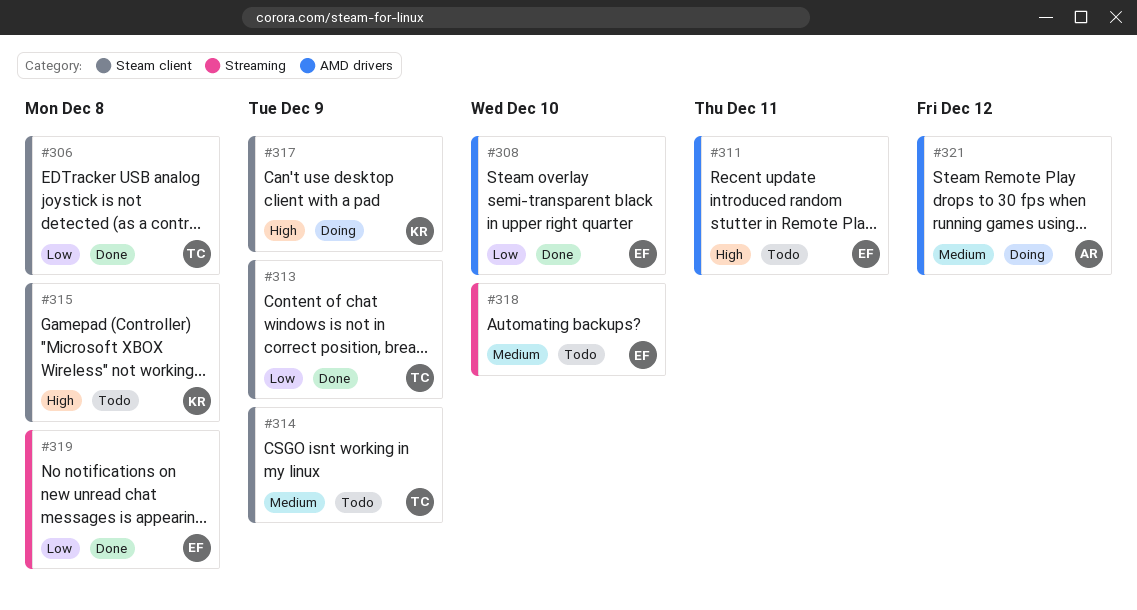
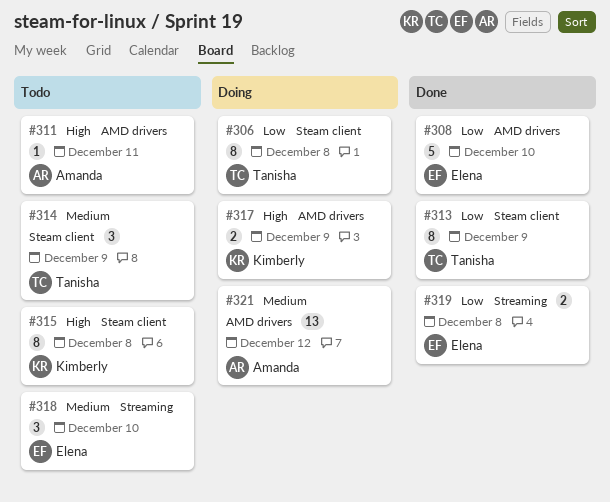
#306, status: Done -> Doing
#311, owner: Elena -> Amanda
#317, label: Steam client -> AMD drivers

